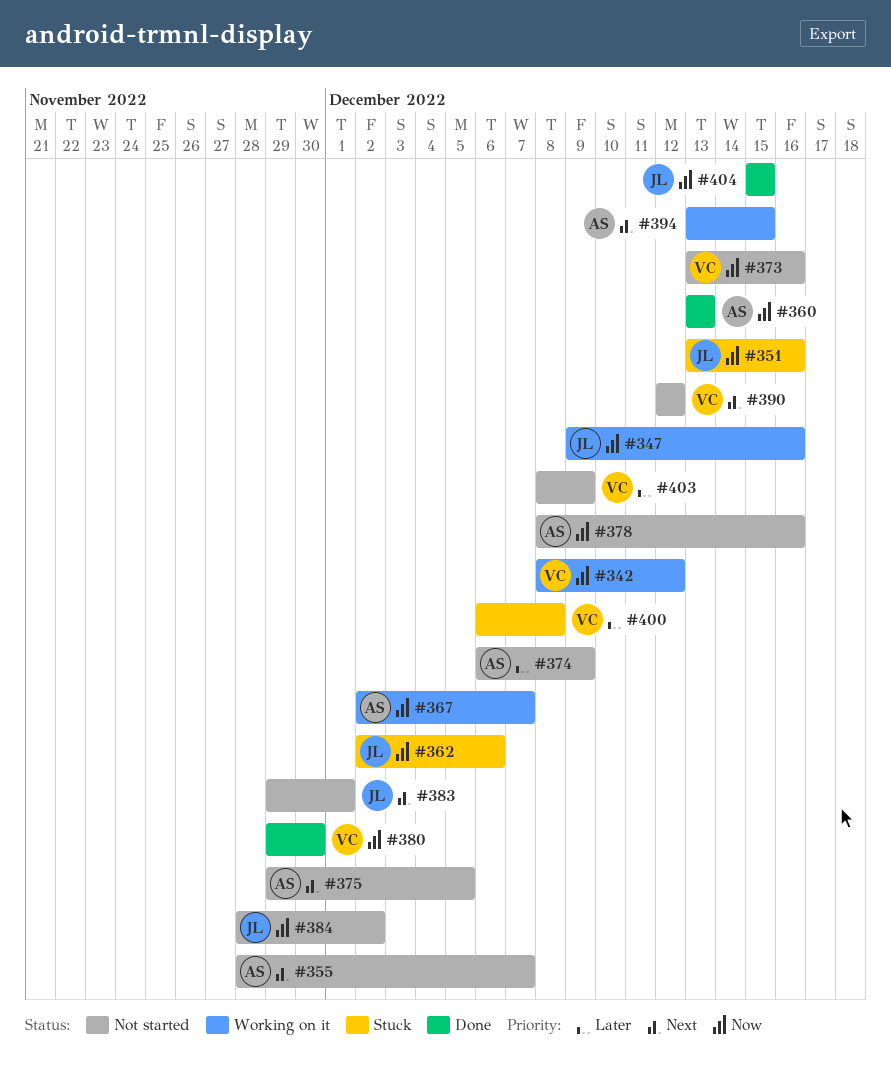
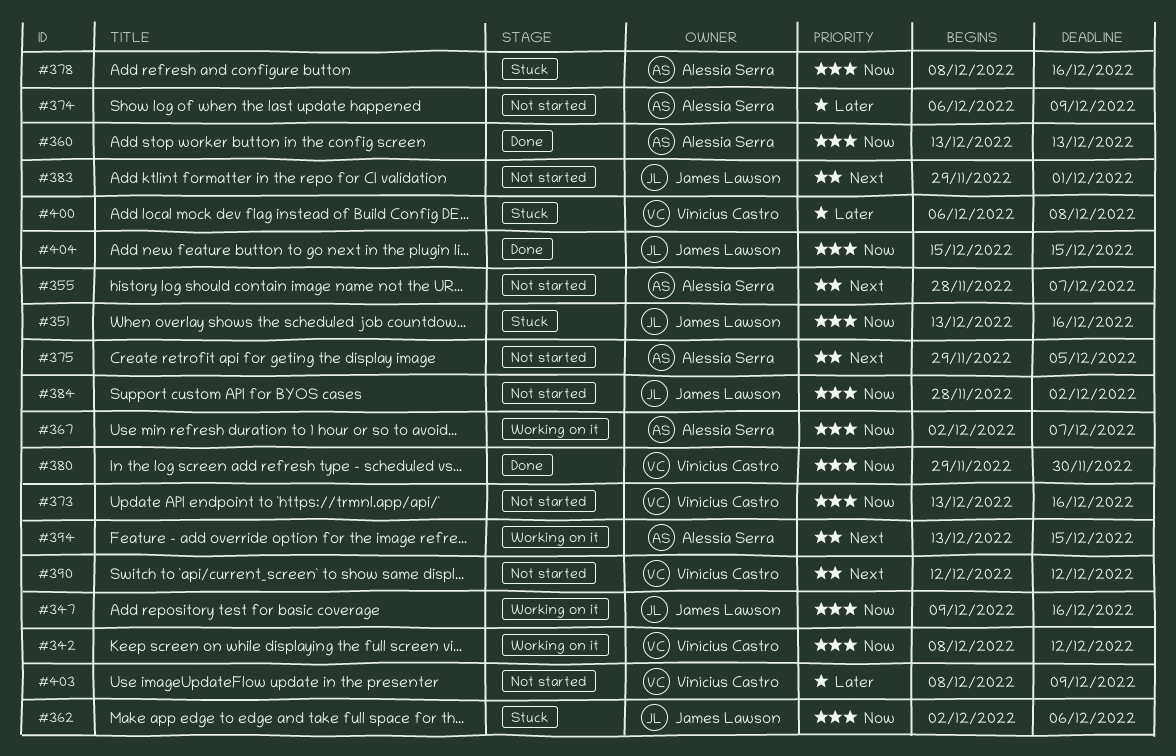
#378, status: Not started -> Stuck

